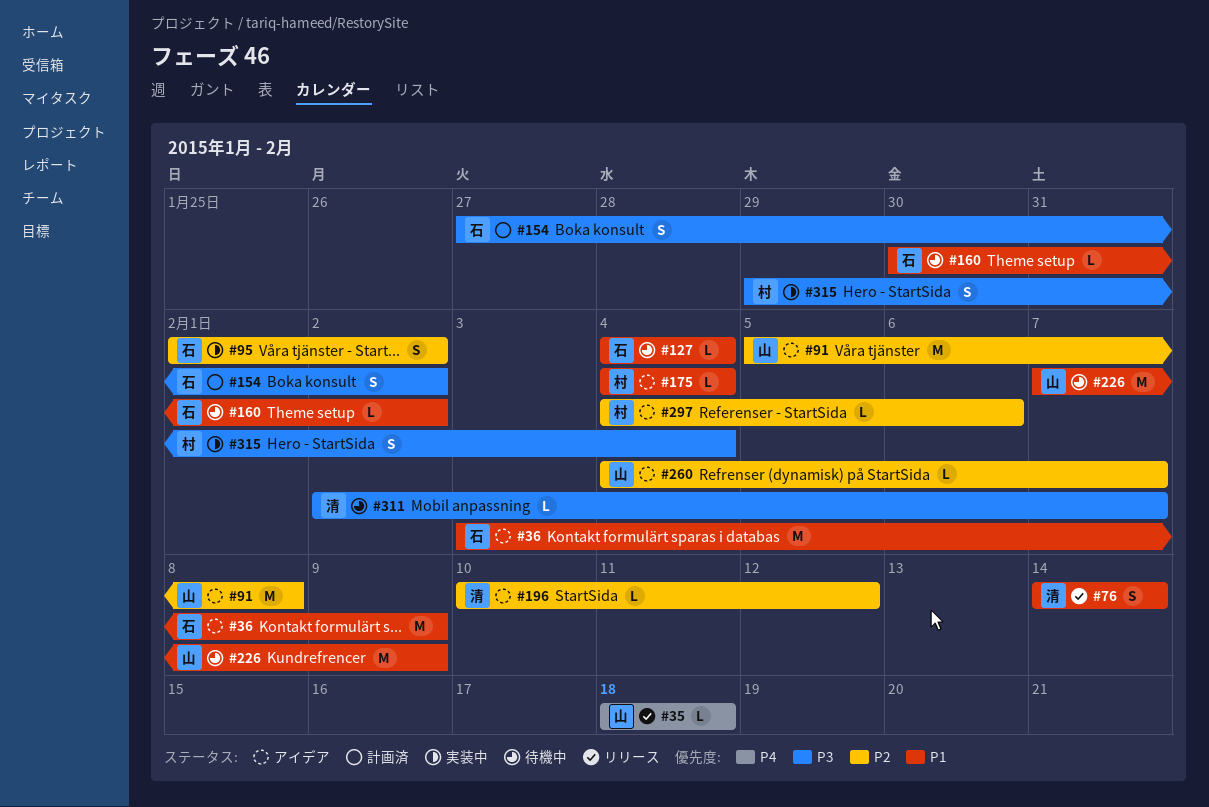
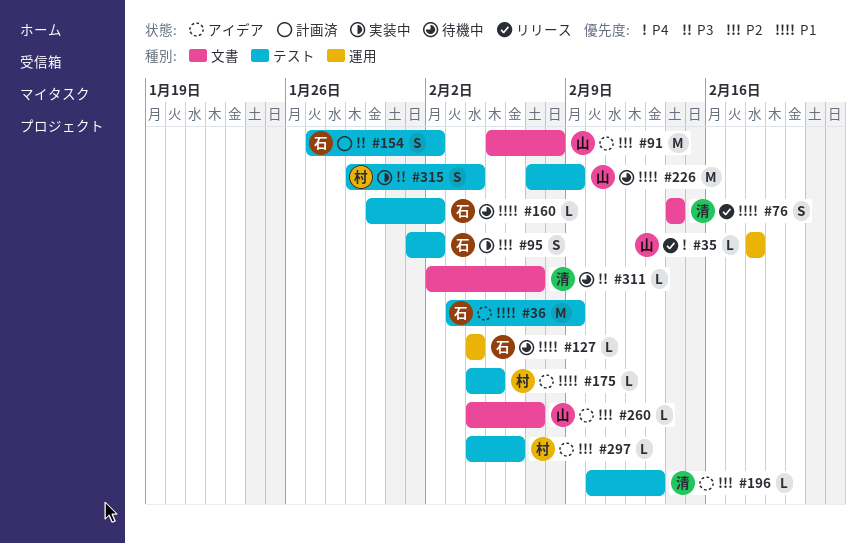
#175, due: Feb 4 -> Feb 5
#196, due: Feb 12 -> Feb 13

